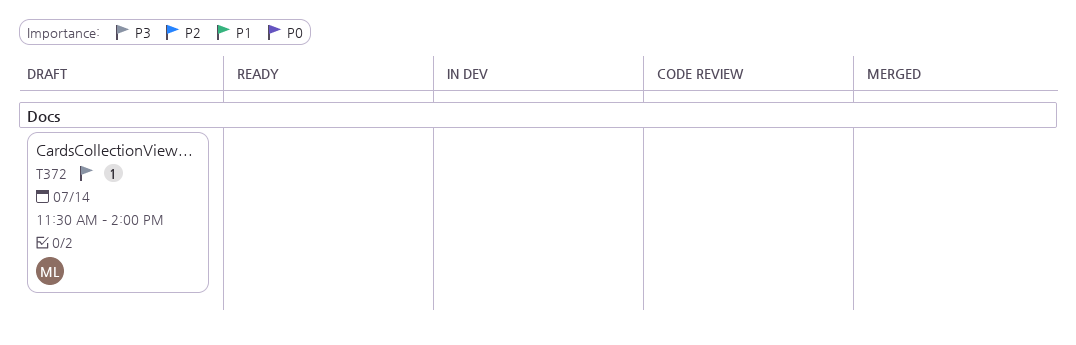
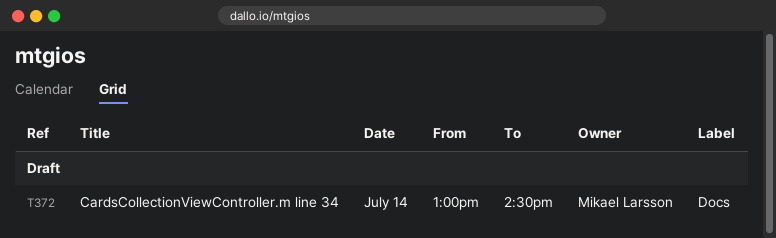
T372, begins: 11:30 -> 13:00
T372, ends: 14:00 -> 14:30

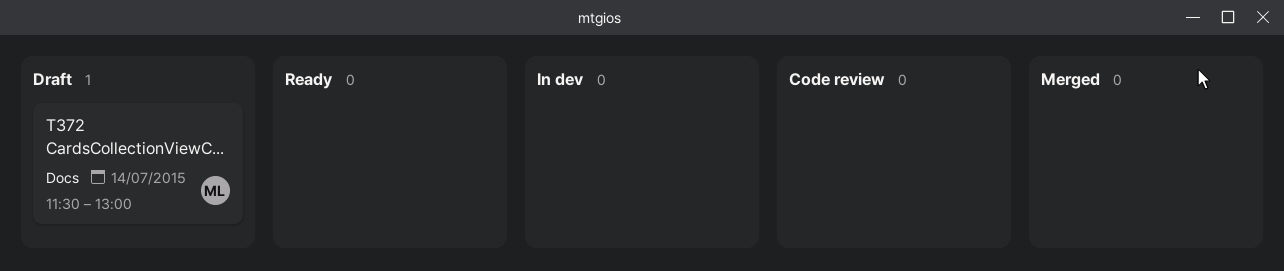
T372, begins: 13:00 -> 11:30
T372, ends: 14:30 -> 13:00

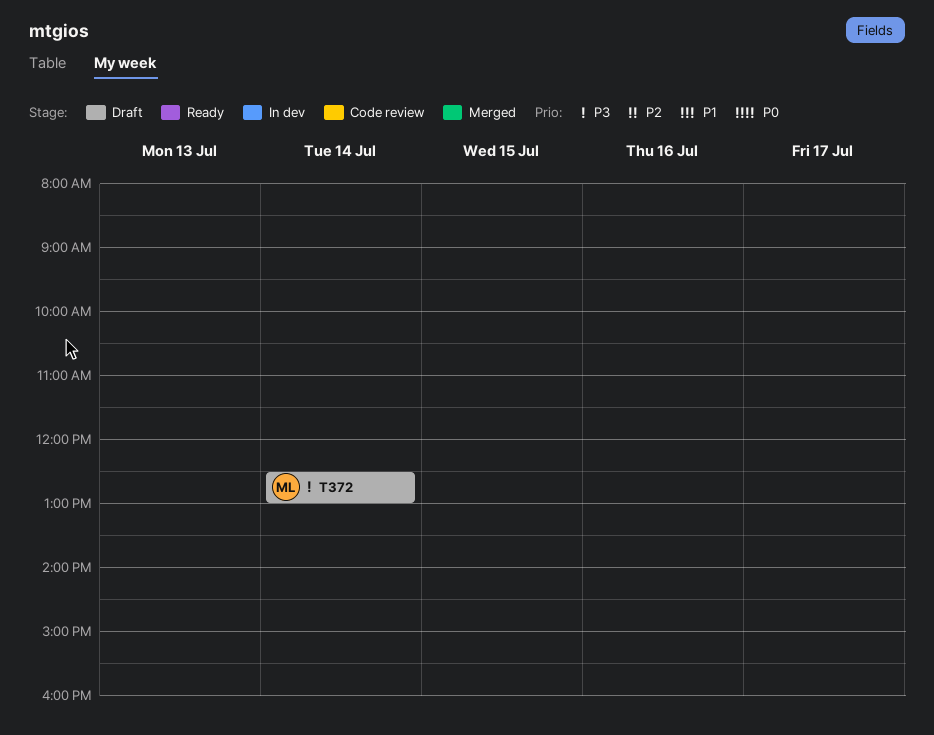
T372, begins: 11:30 -> 12:30

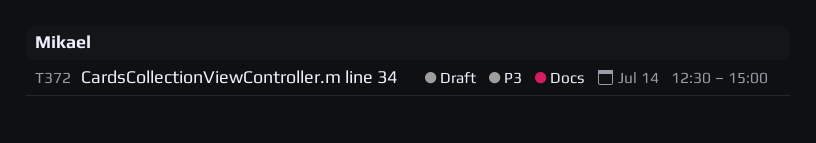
T372, ends: 13:00 -> 15:00

